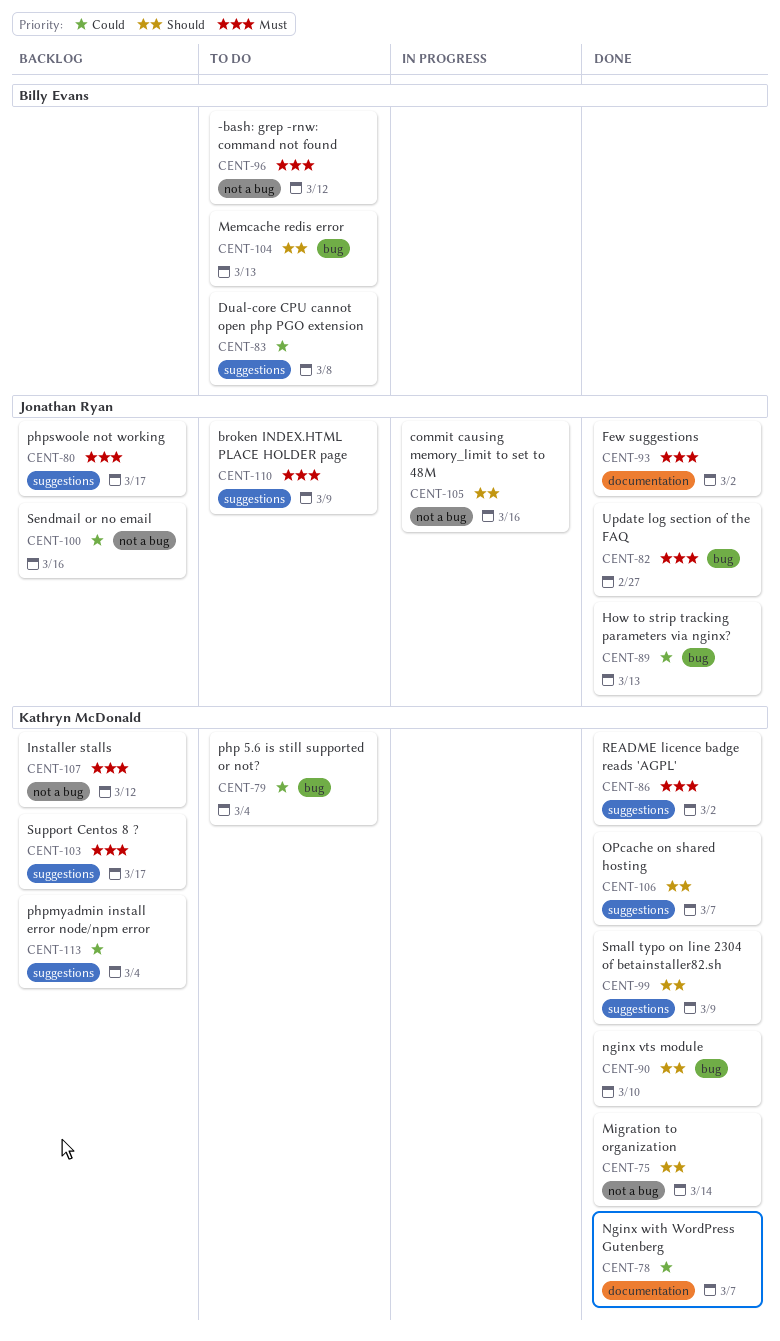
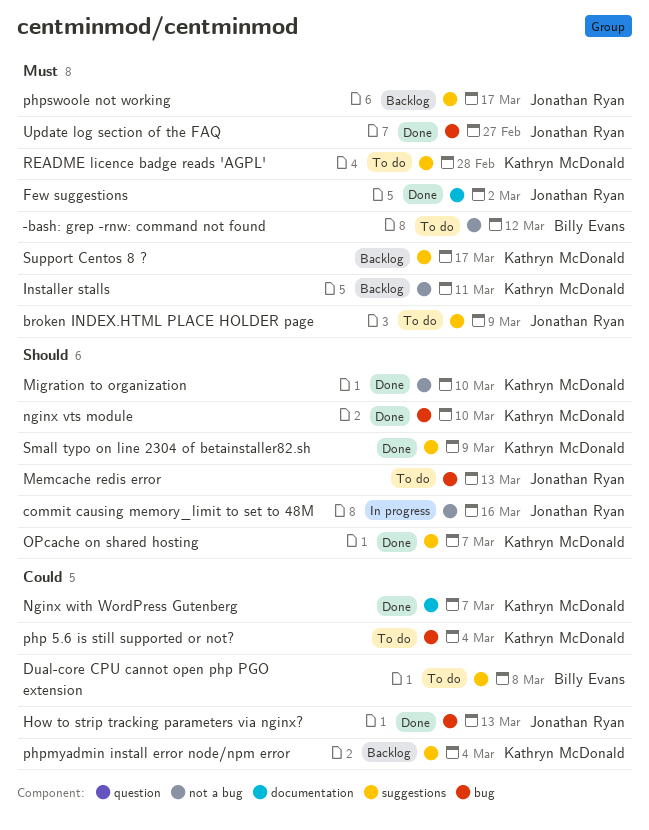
Installer stalls, due: Mar 12 -> Mar 11
Memcache redis error, owner: Billy Evans -> Jonathan Ryan
Migration to organization, due: Mar 14 -> Mar 10
README licence badge reads 'AGPL', status: Done -> To do
README licence badge reads 'AGPL', due: Mar 2 -> Feb 28
Sendmail or no email: present -> none

